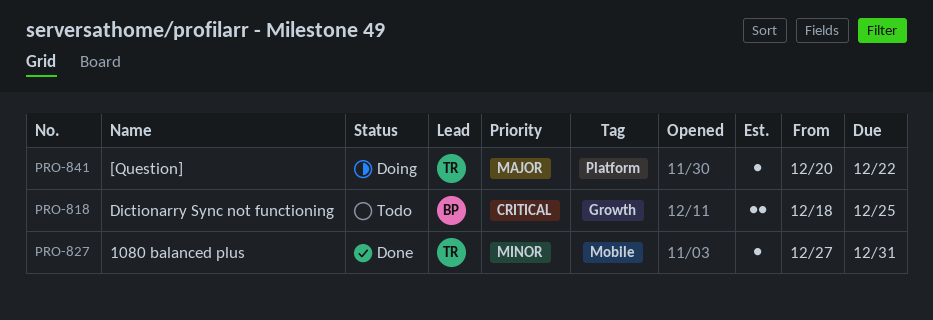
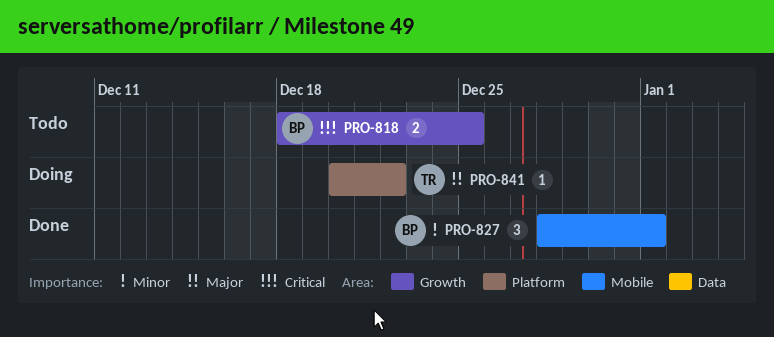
PRO-827, owner: TR -> BP
PRO-827, estimate: 1 -> 3
PRO-827, start: Dec 27 -> Dec 28
PRO-827, due: Dec 31 -> Jan 1

